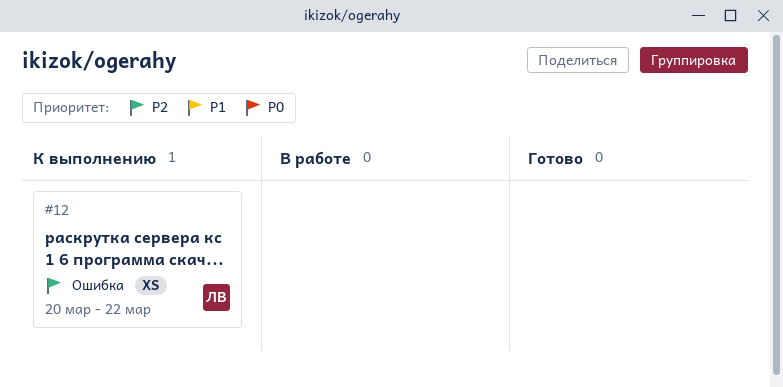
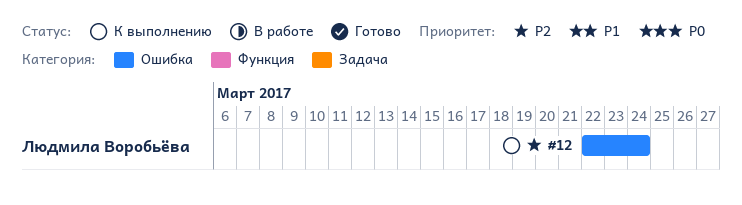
#12, start: Mar 20 -> Mar 22
#12, due: Mar 22 -> Mar 24

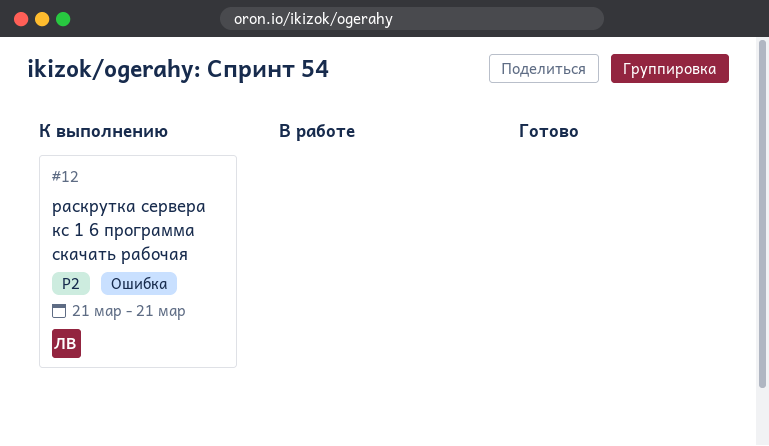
#12, start: Mar 22 -> Mar 21
#12, due: Mar 24 -> Mar 21

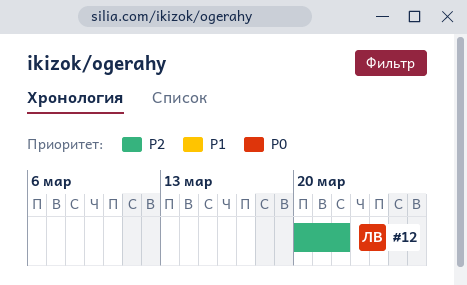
#12, start: Mar 21 -> Mar 20
#12, due: Mar 21 -> Mar 22

